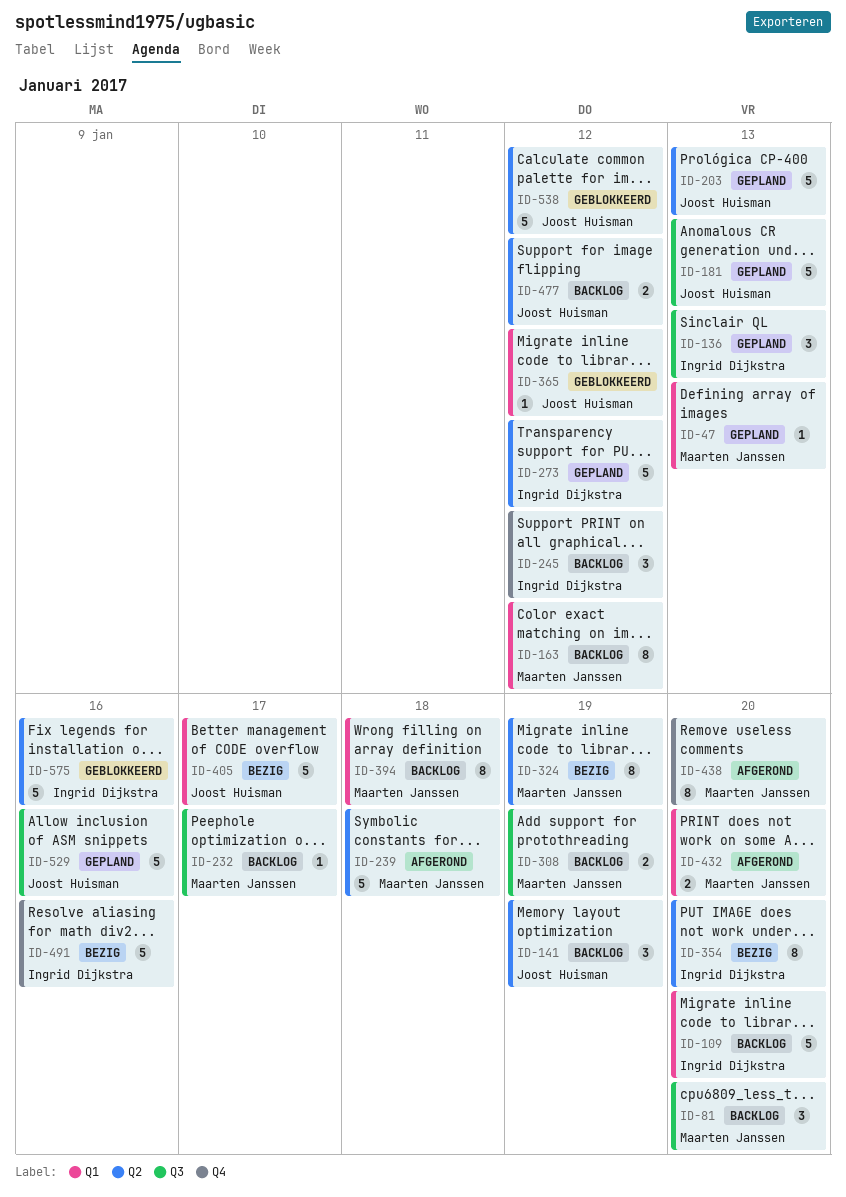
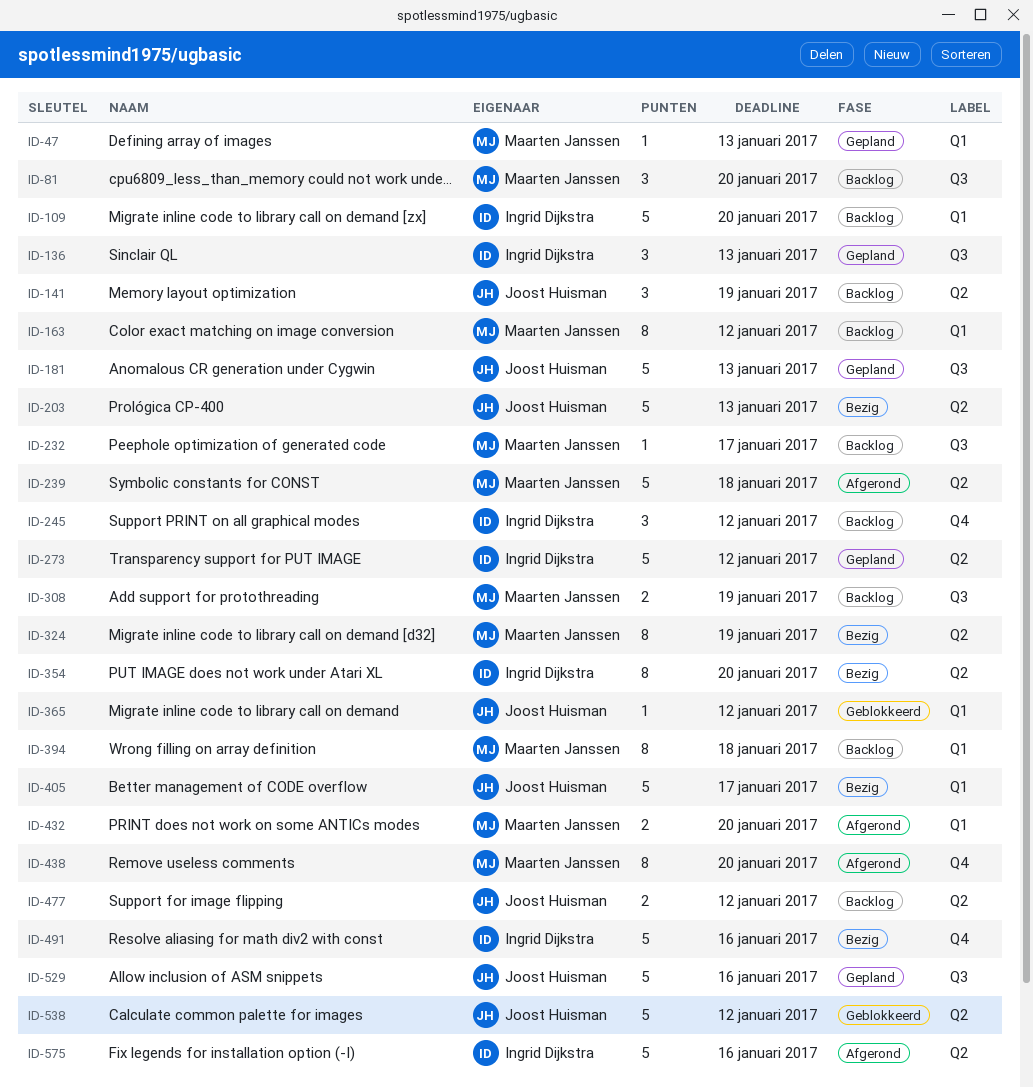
ID-203, status: Gepland -> Bezig
ID-575, status: Geblokkeerd -> Afgerond

